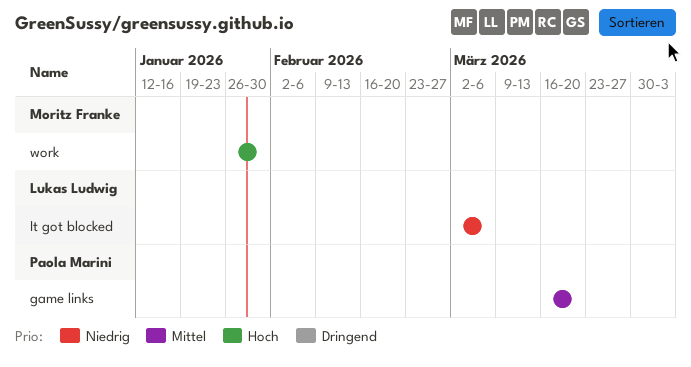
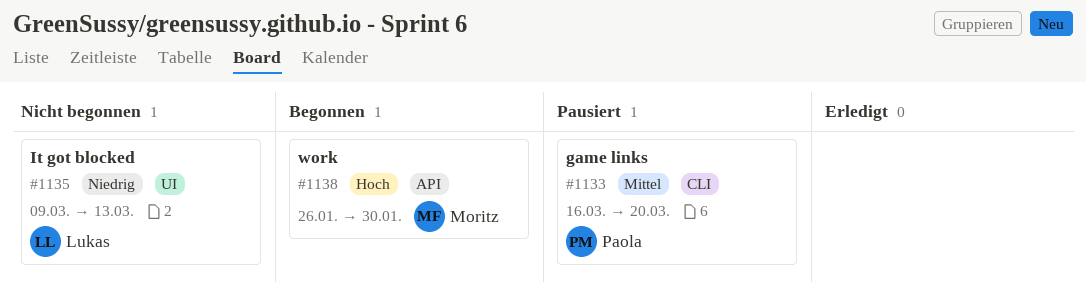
It got blocked, start: Mar 2 -> Mar 9
It got blocked, due: Mar 6 -> Mar 13

